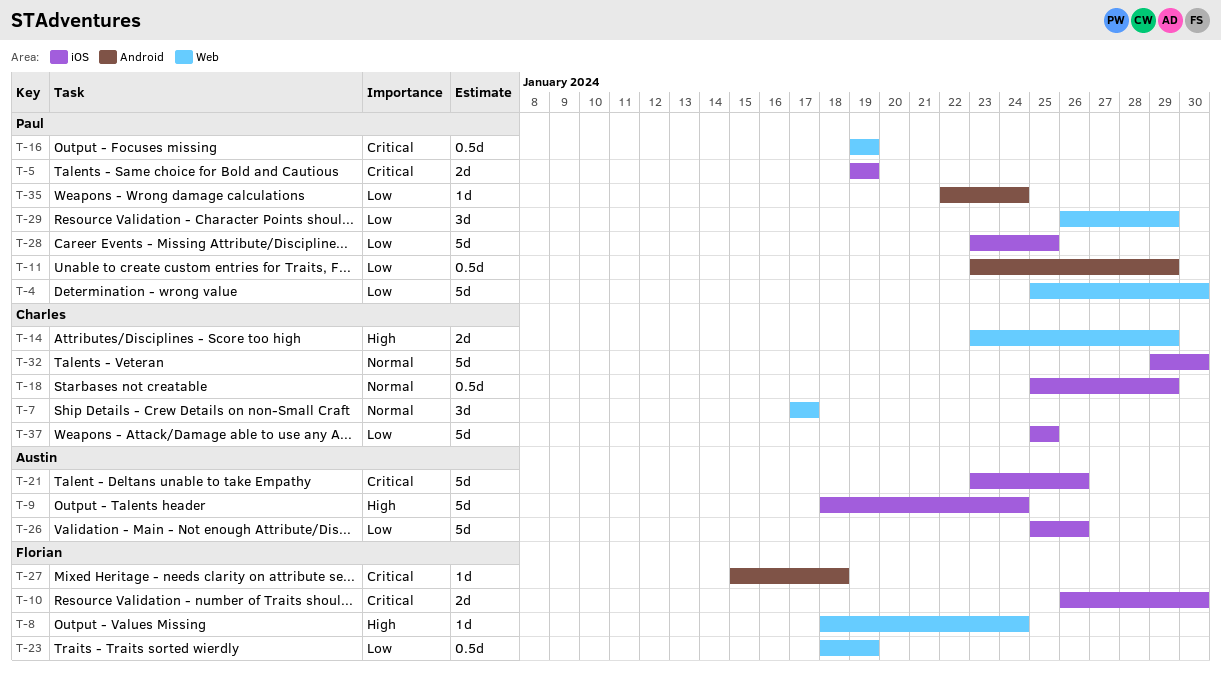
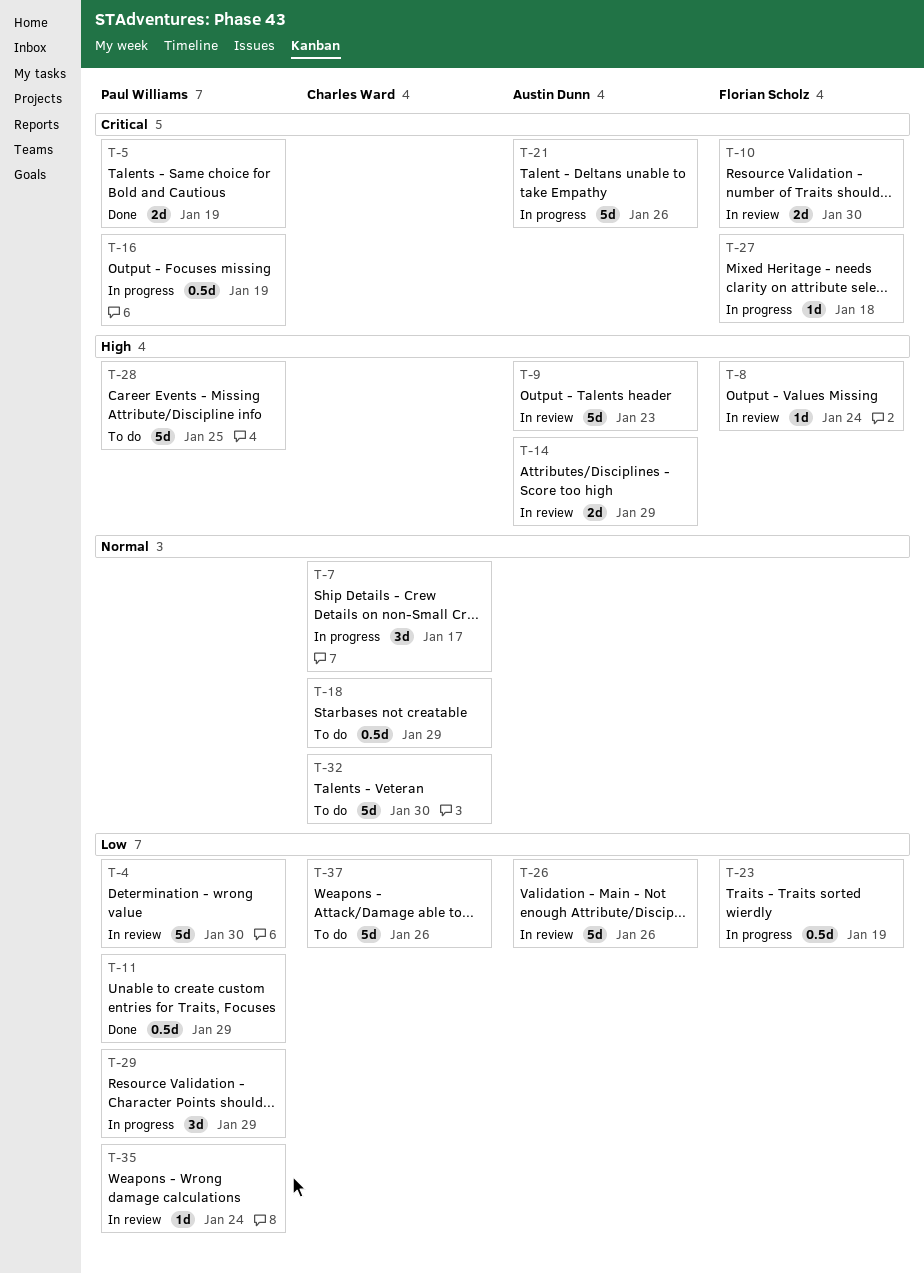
T-9, due: Jan 24 -> Jan 23
T-14, owner: Charles Ward -> Austin Dunn
T-28, priority: Low -> High
T-37, due: Jan 25 -> Jan 26

